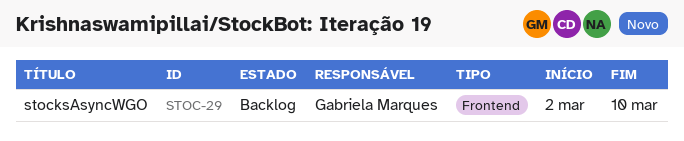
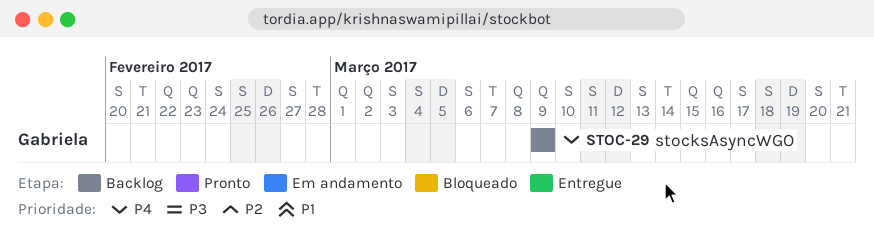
STOC-29, start: Mar 2 -> Mar 9
STOC-29, due: Mar 10 -> Mar 9

